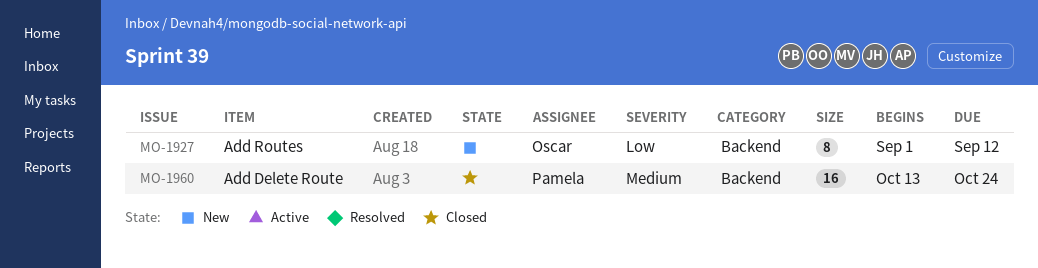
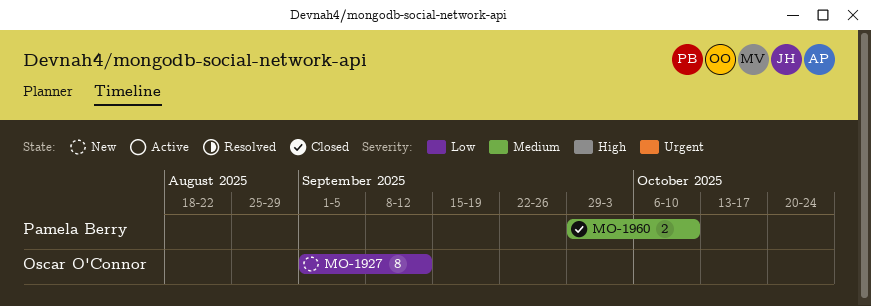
MO-1960, estimate: 16 -> 2
MO-1960, start: Oct 13 -> Sep 29
MO-1960, due: Oct 24 -> Oct 10

